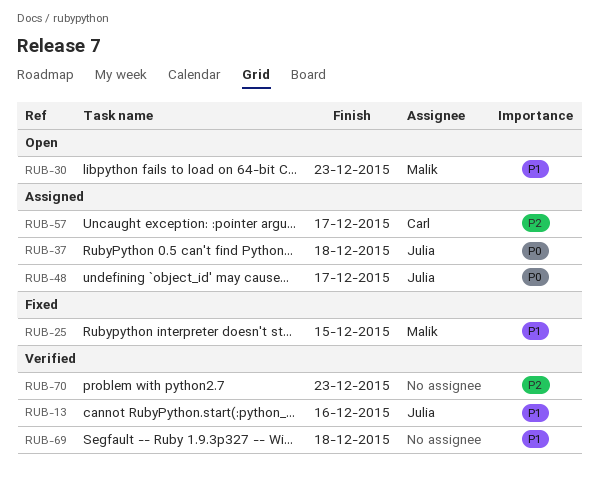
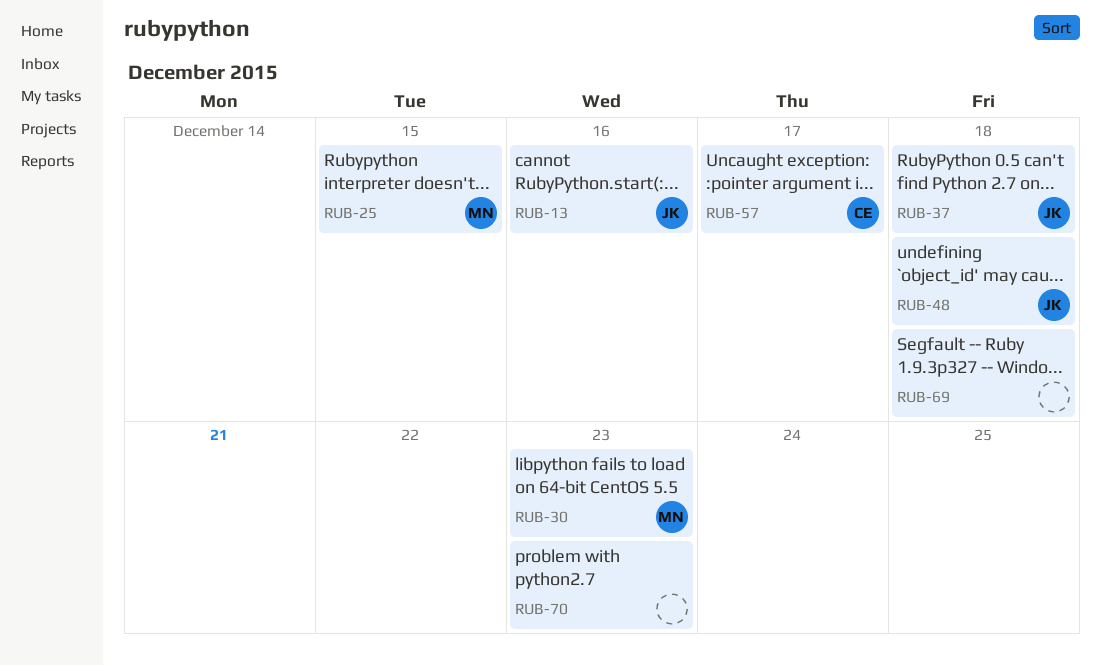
RUB-48, due: Dec 17 -> Dec 18

